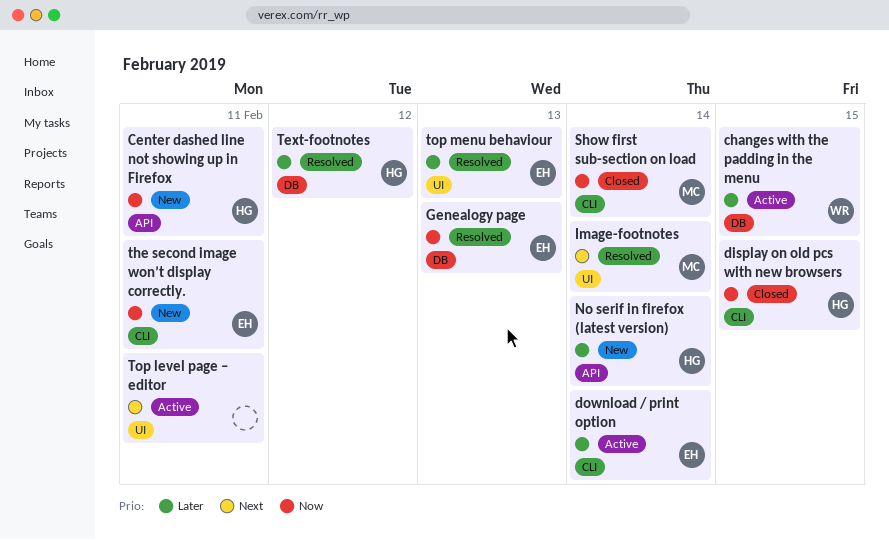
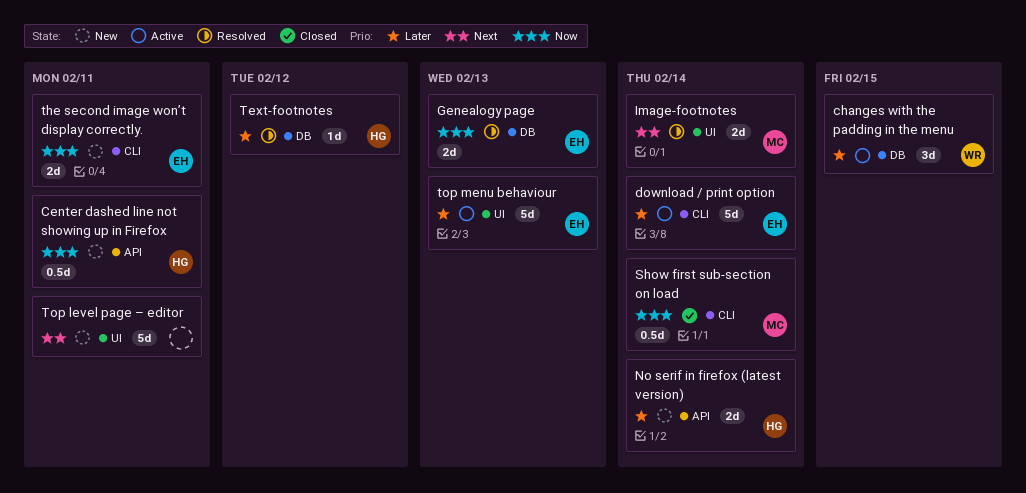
display on old pcs with new browsers: present -> none
Top level page – editor, status: Active -> New
top menu behaviour, status: Resolved -> Active

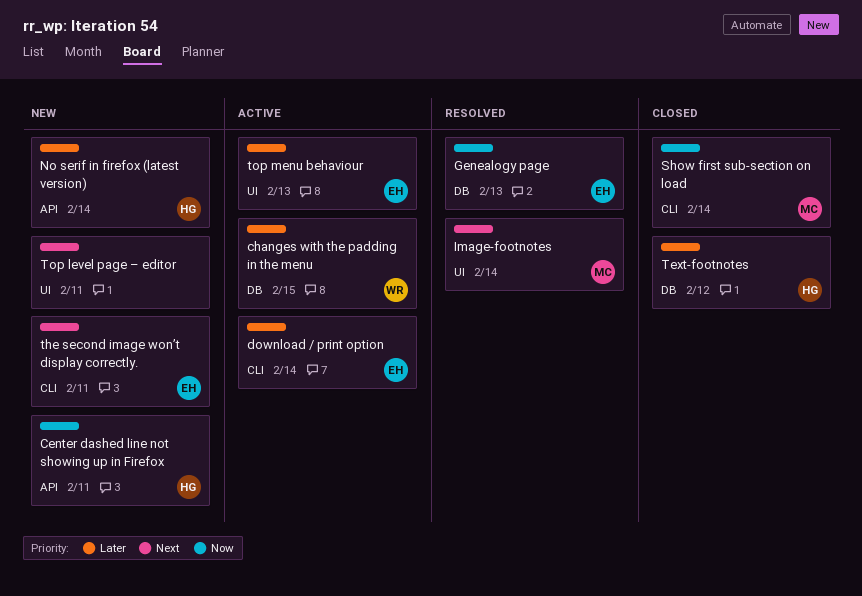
Text-footnotes, status: Resolved -> Closed
the second image won’t display correctly., priority: Now -> Next

